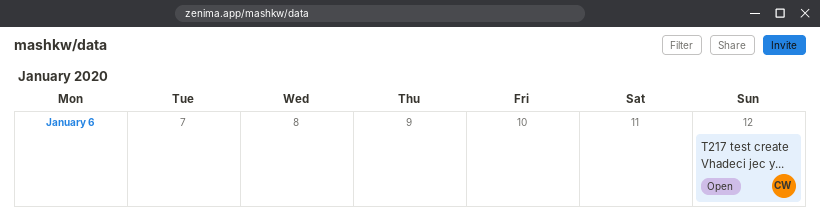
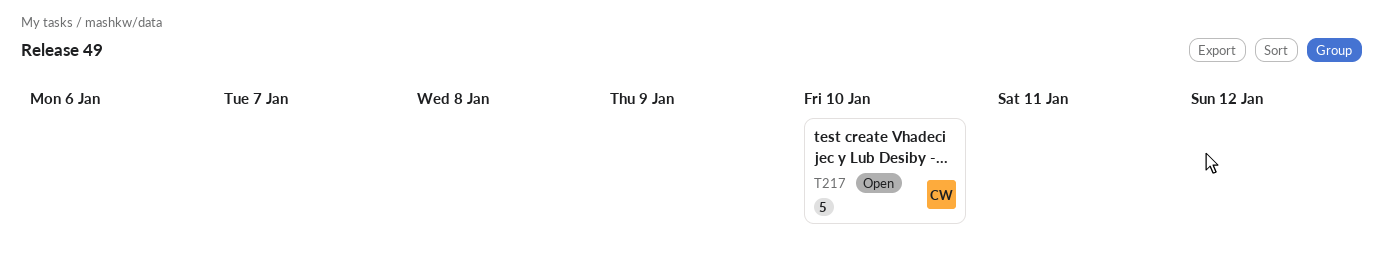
T217, due: Jan 12 -> Jan 10

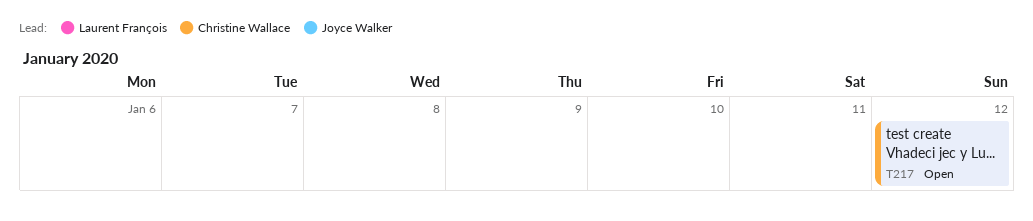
T217, due: Jan 10 -> Jan 12

